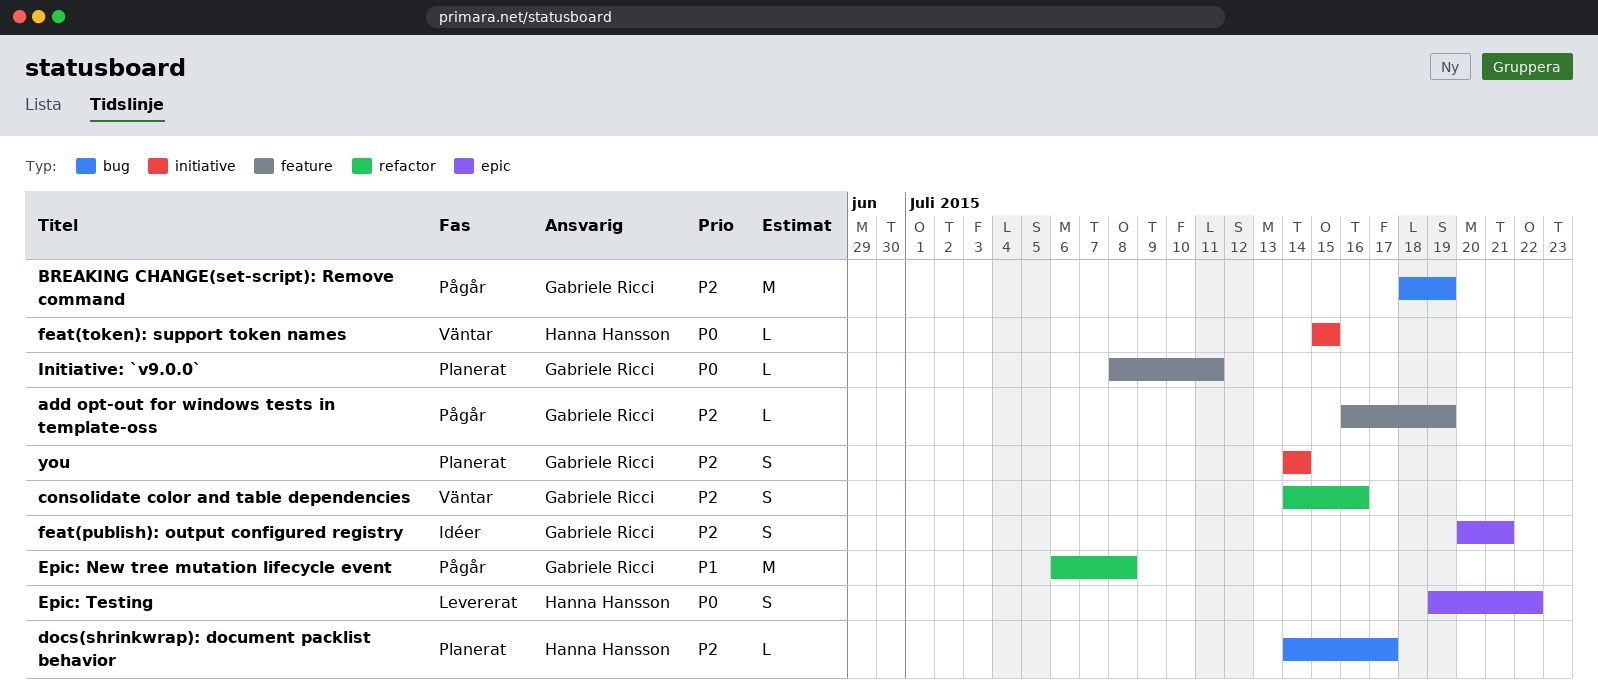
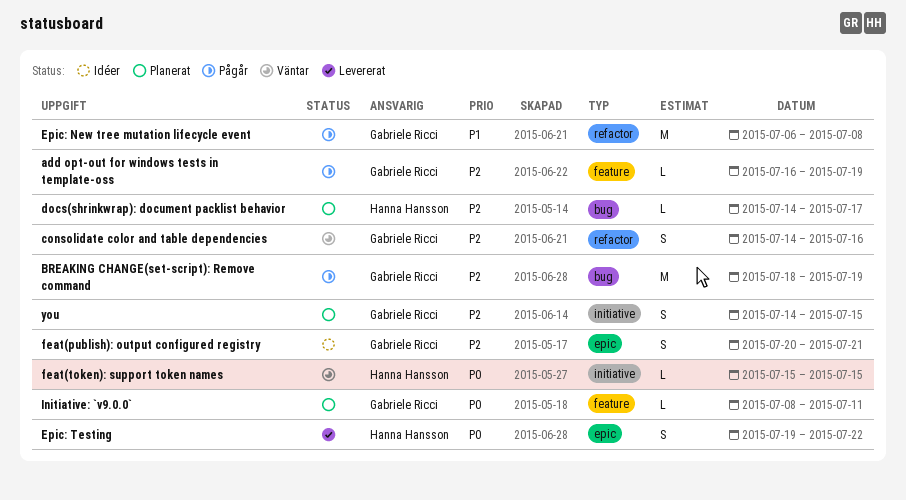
you, due: Jul 14 -> Jul 15

